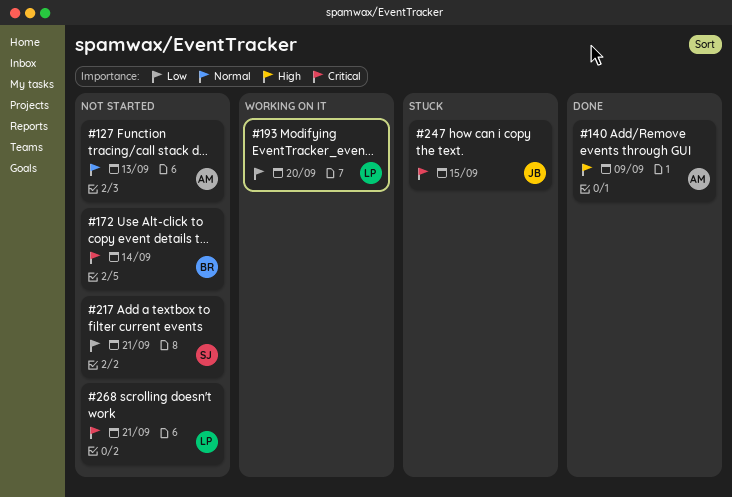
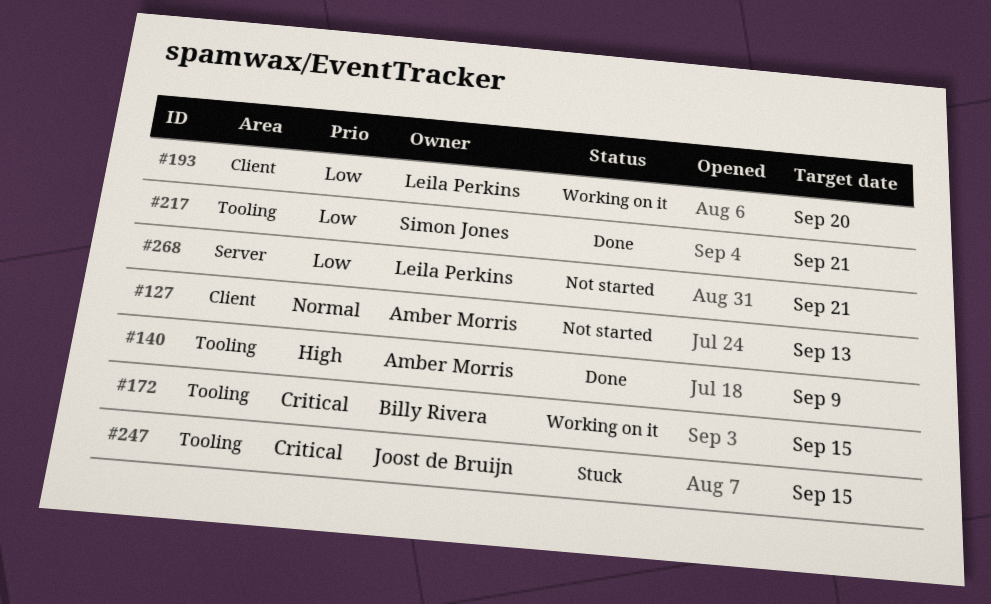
#172, status: Not started -> Working on it
#172, due: Sep 14 -> Sep 15
#217, status: Not started -> Done
#268, priority: Critical -> Low

